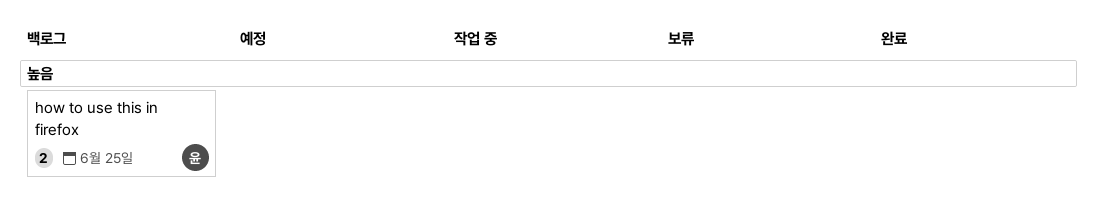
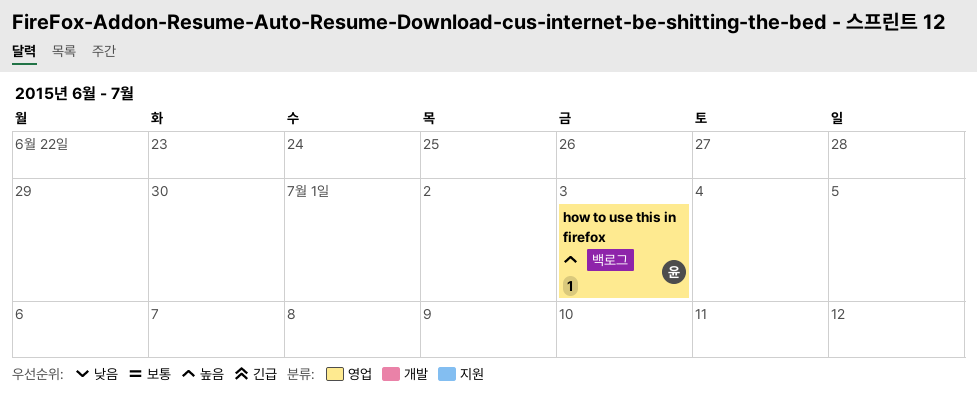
how to use this in firefox, estimate: 2 -> 1
how to use this in firefox, due: Jun 25 -> Jul 3

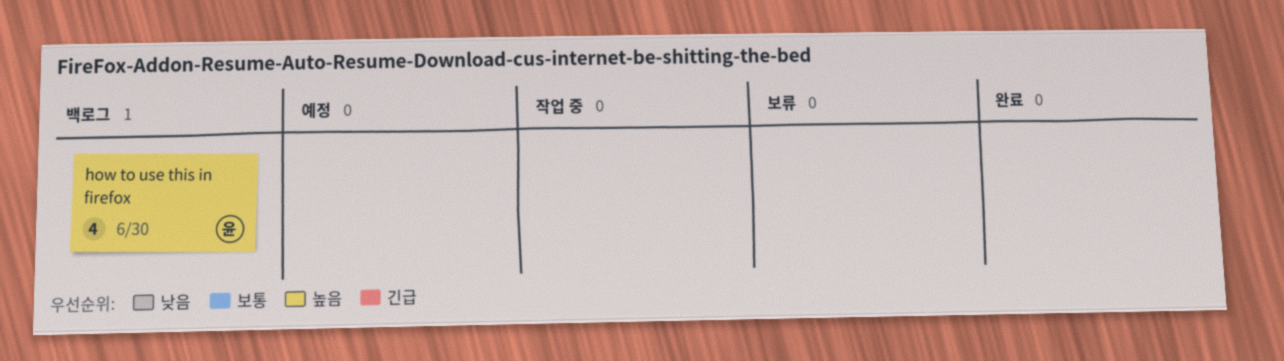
how to use this in firefox, estimate: 1 -> 4
how to use this in firefox, due: Jul 3 -> Jun 30

